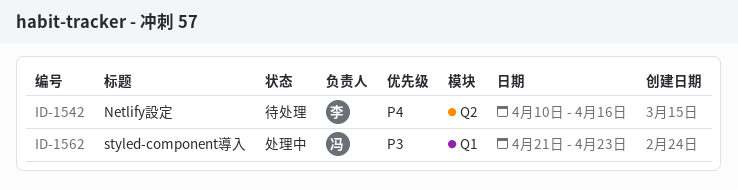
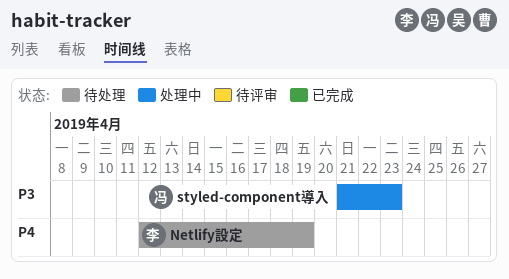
Netlify設定, start: Apr 10 -> Apr 12
Netlify設定, due: Apr 16 -> Apr 19

